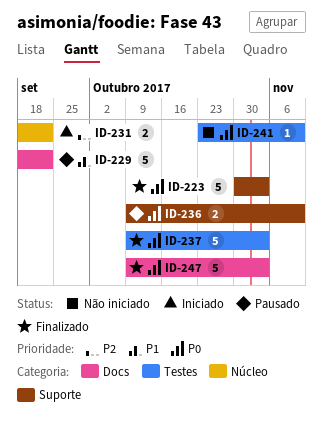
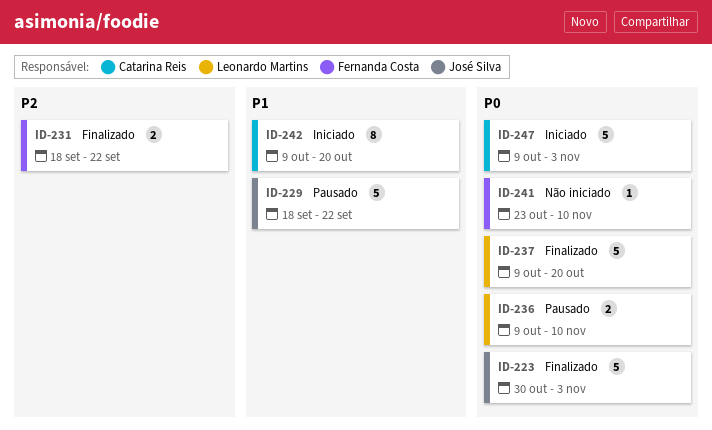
ID-231, status: Iniciado -> Finalizado
ID-237, due: Nov 3 -> Oct 20
ID-242: none -> present
ID-247, status: Finalizado -> Iniciado

